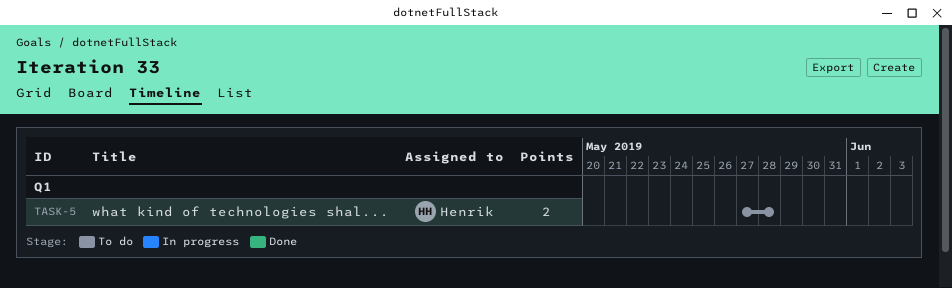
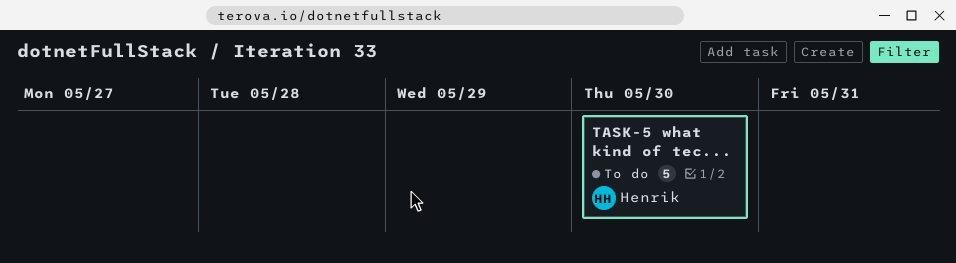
TASK-5, estimate: 2 -> 5
TASK-5, due: May 28 -> May 30

